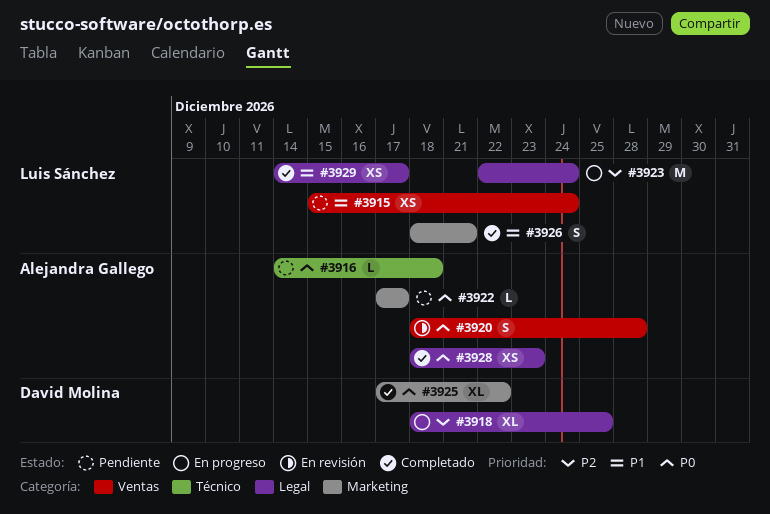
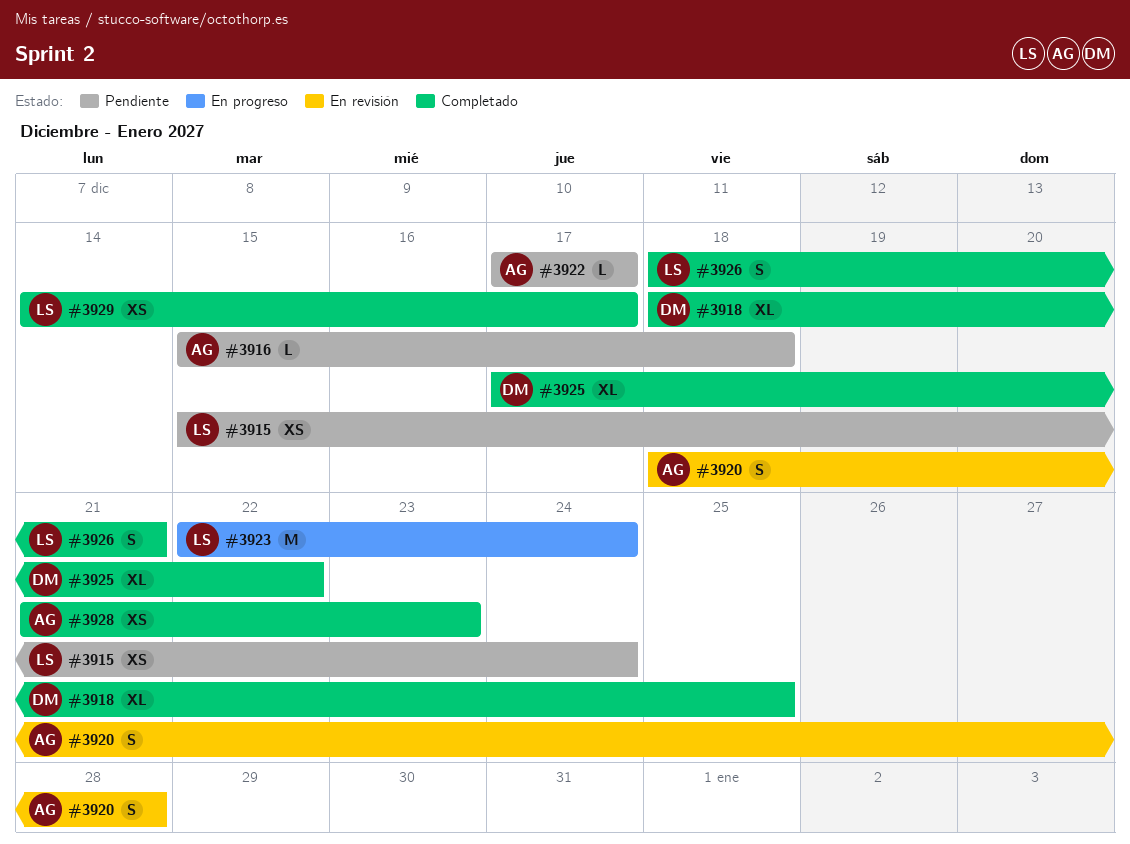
#3916, start: Dec 14 -> Dec 15
#3918, status: En progreso -> Completado
#3928, start: Dec 18 -> Dec 21

